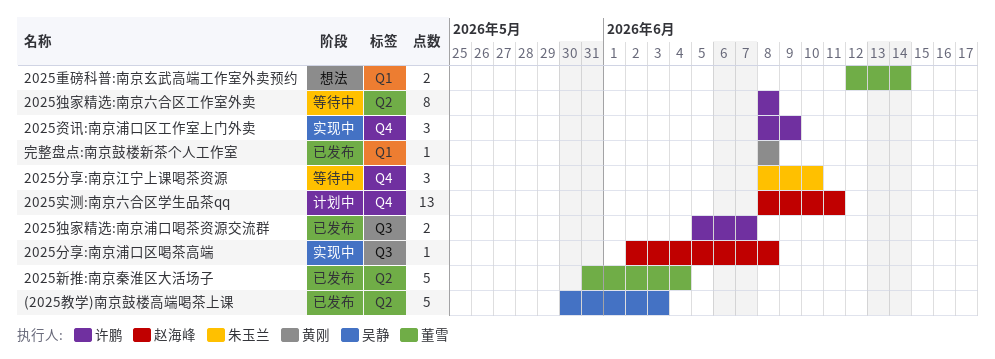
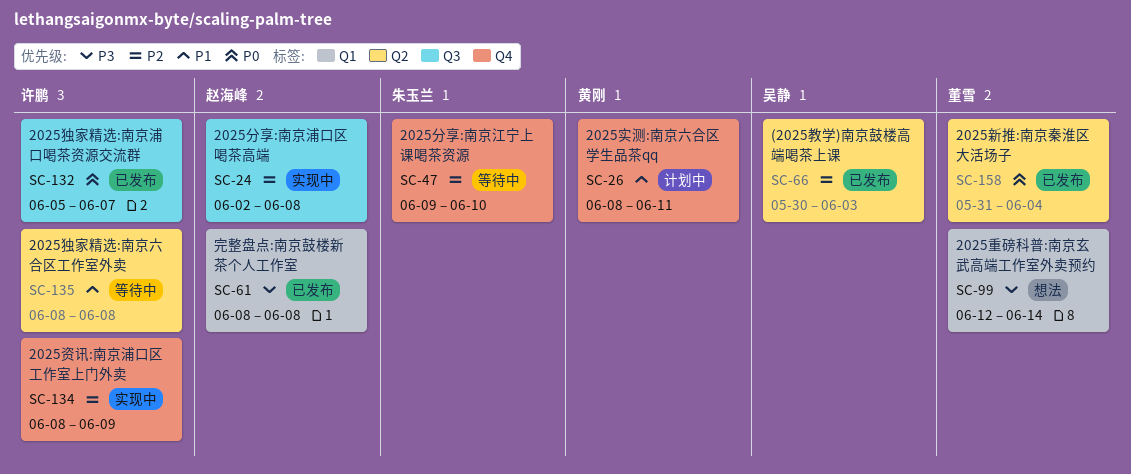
2025分享:南京江宁上课喝茶资源, start: Jun 8 -> Jun 9
2025实测:南京六合区学生品茶qq, owner: 赵海峰 -> 黄刚
完整盘点:南京鼓楼新茶个人工作室, owner: 黄刚 -> 赵海峰

